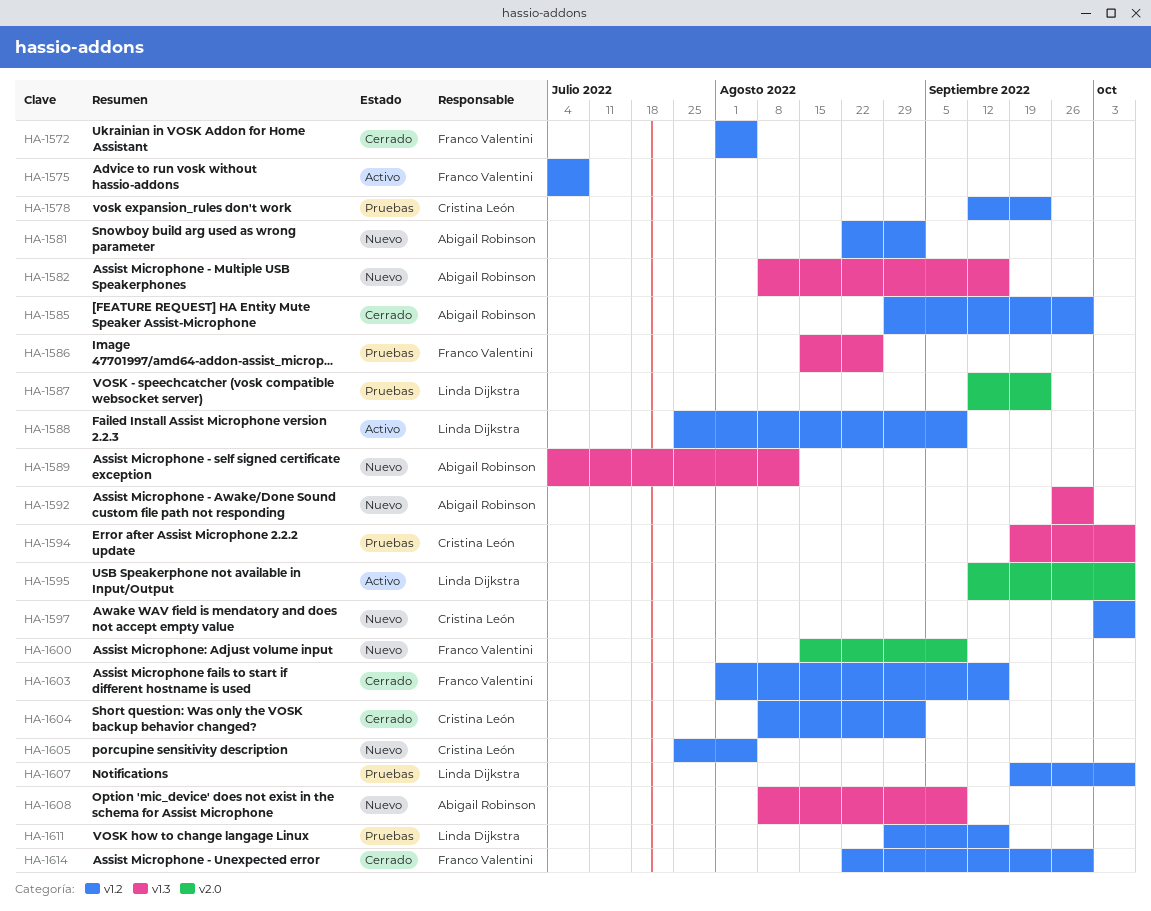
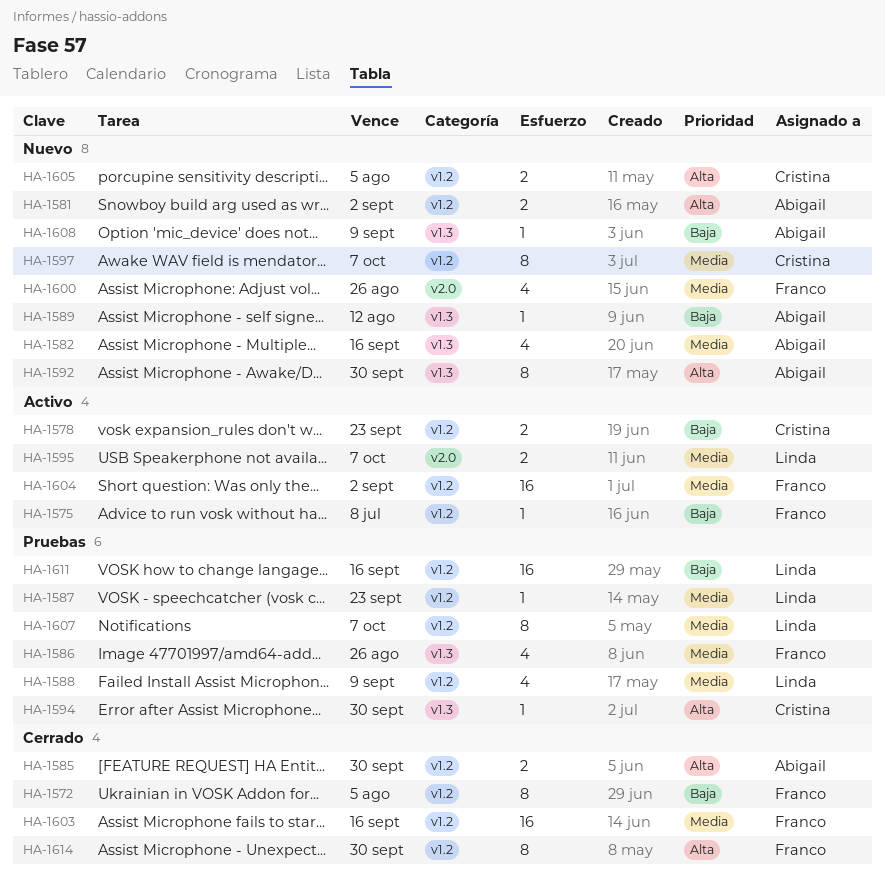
HA-1578, status: Pruebas -> Activo
HA-1587, label: v2.0 -> v1.2
HA-1588, status: Activo -> Pruebas
HA-1594, due: Oct 7 -> Sep 30
HA-1600, due: Sep 9 -> Aug 26
HA-1604, status: Cerrado -> Activo
HA-1604, owner: Cristina León -> Franco Valentini

